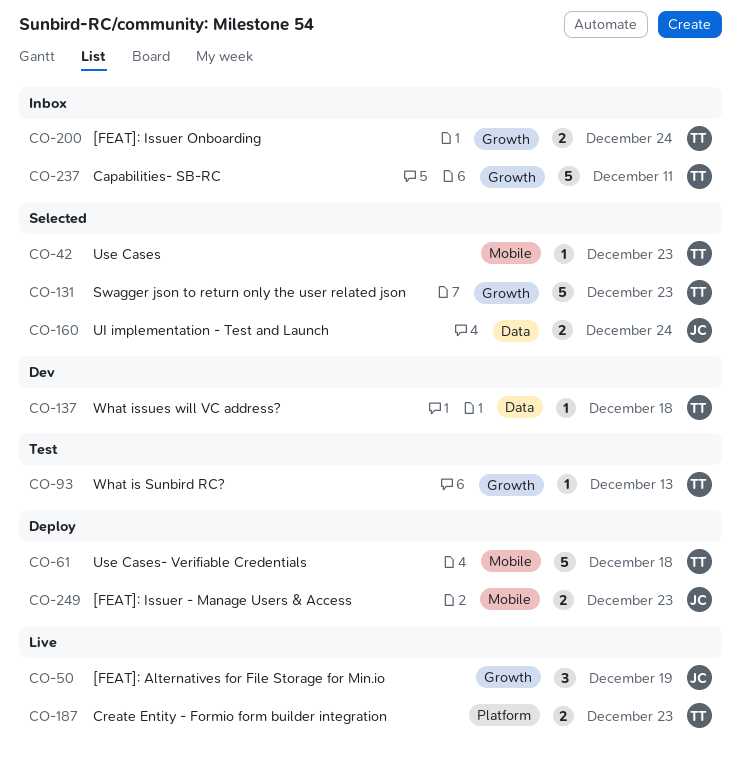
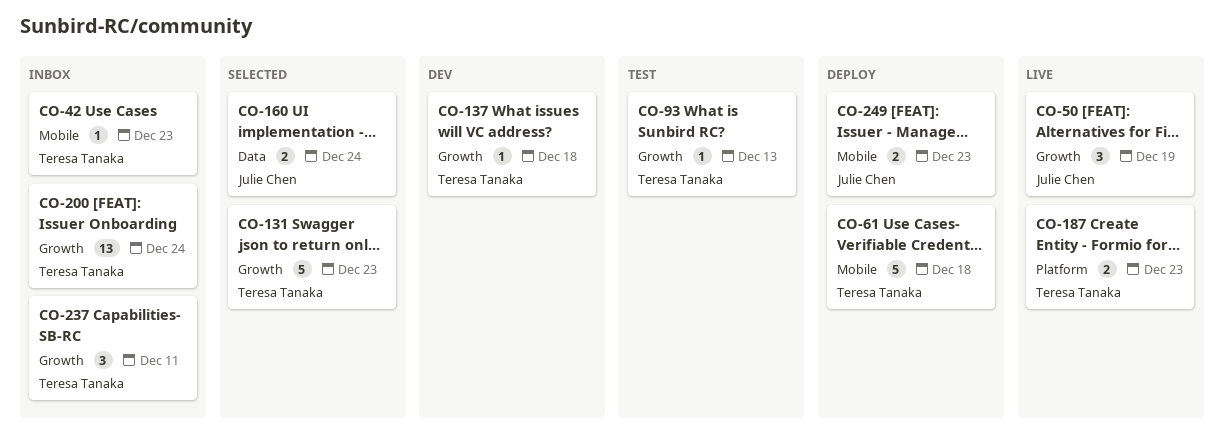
CO-42, status: Selected -> Inbox
CO-137, label: Data -> Growth
CO-200, estimate: 2 -> 13
CO-237, estimate: 5 -> 3

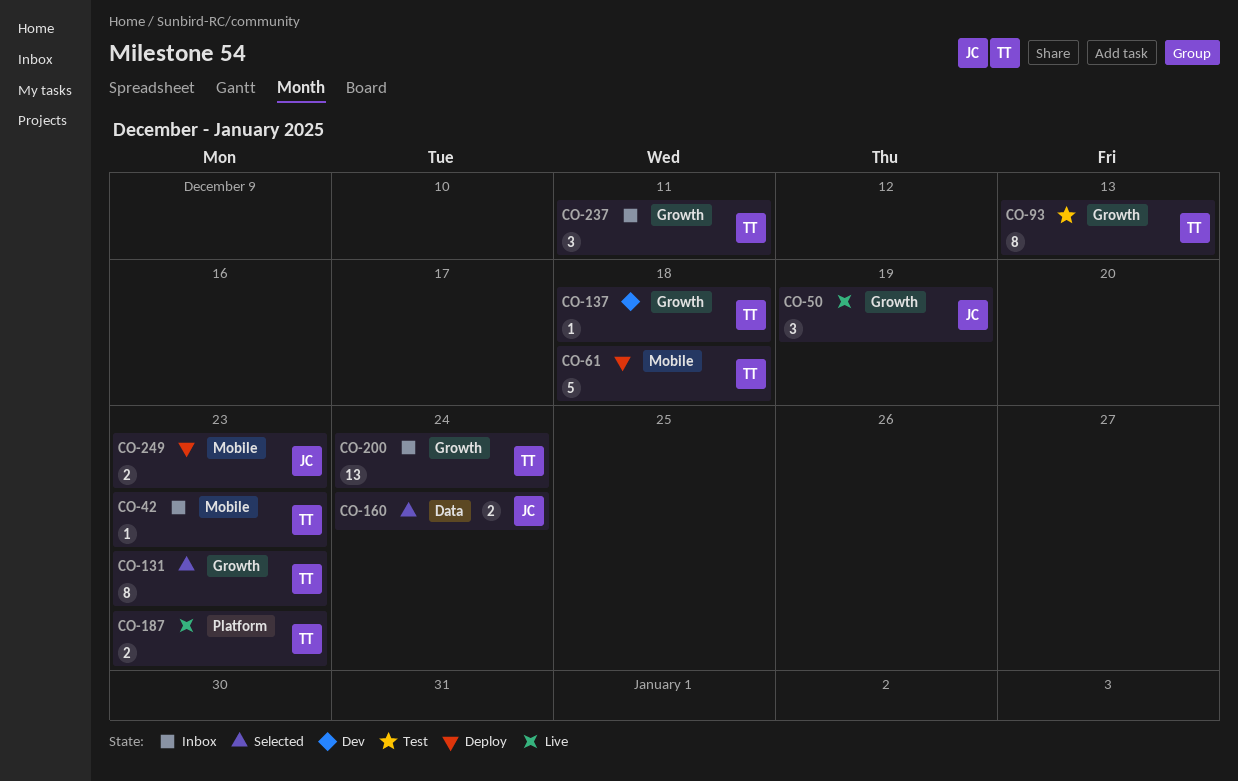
CO-93, estimate: 1 -> 8
CO-131, estimate: 5 -> 8

